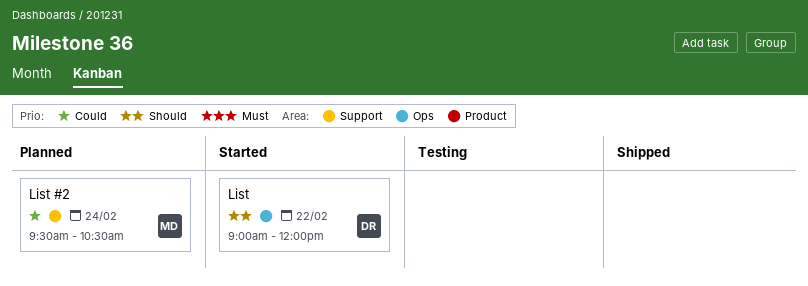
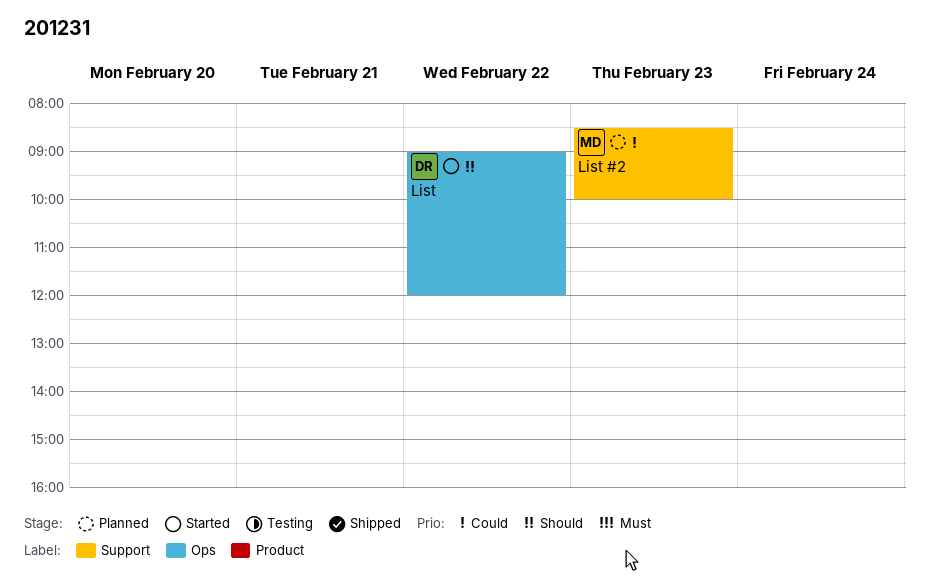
List #2, day: Feb 24 -> Feb 23
List #2, begins: 09:30 -> 08:30
List #2, ends: 10:30 -> 10:00

